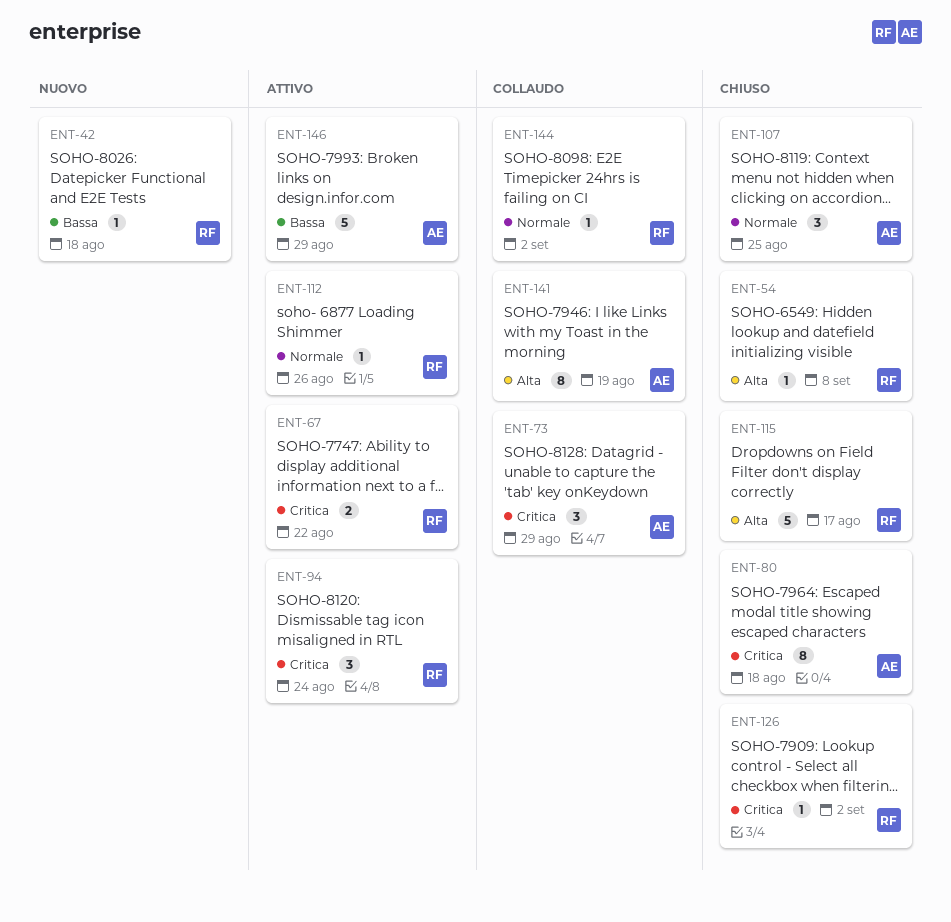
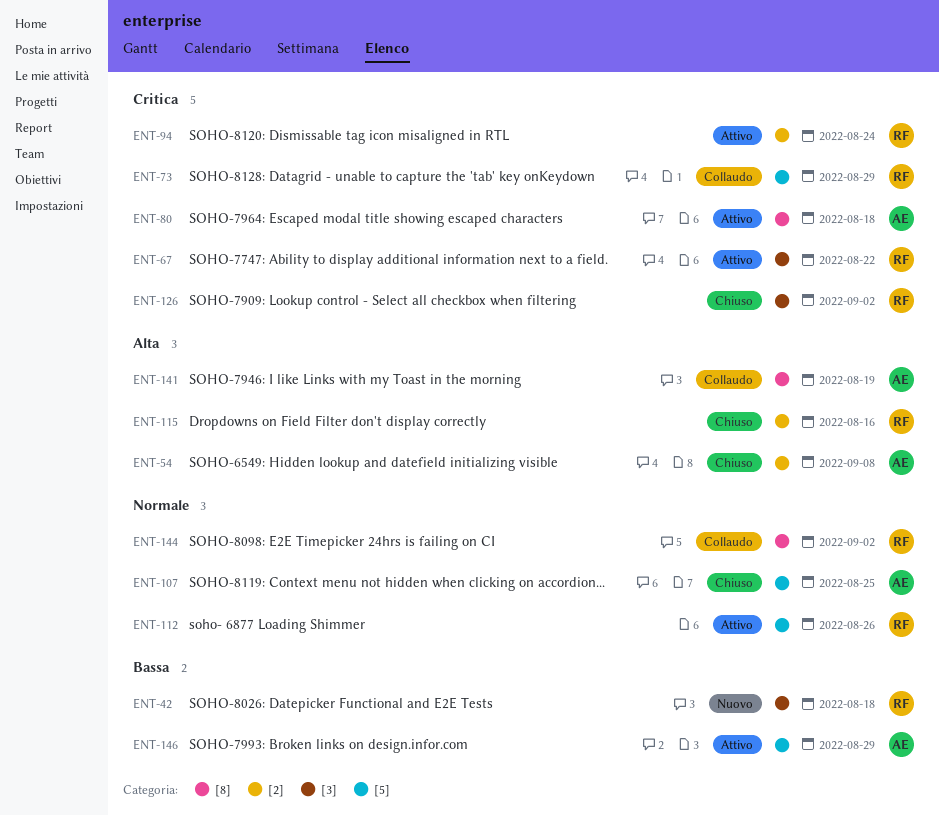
ENT-54, owner: RF -> AE
ENT-73, owner: AE -> RF
ENT-80, status: Chiuso -> Attivo
ENT-115, due: Aug 17 -> Aug 16

